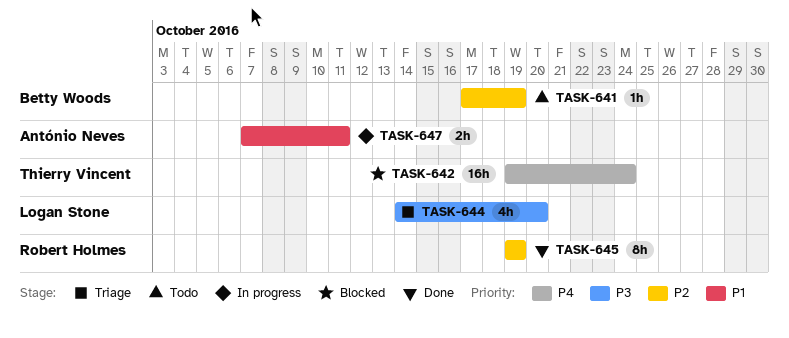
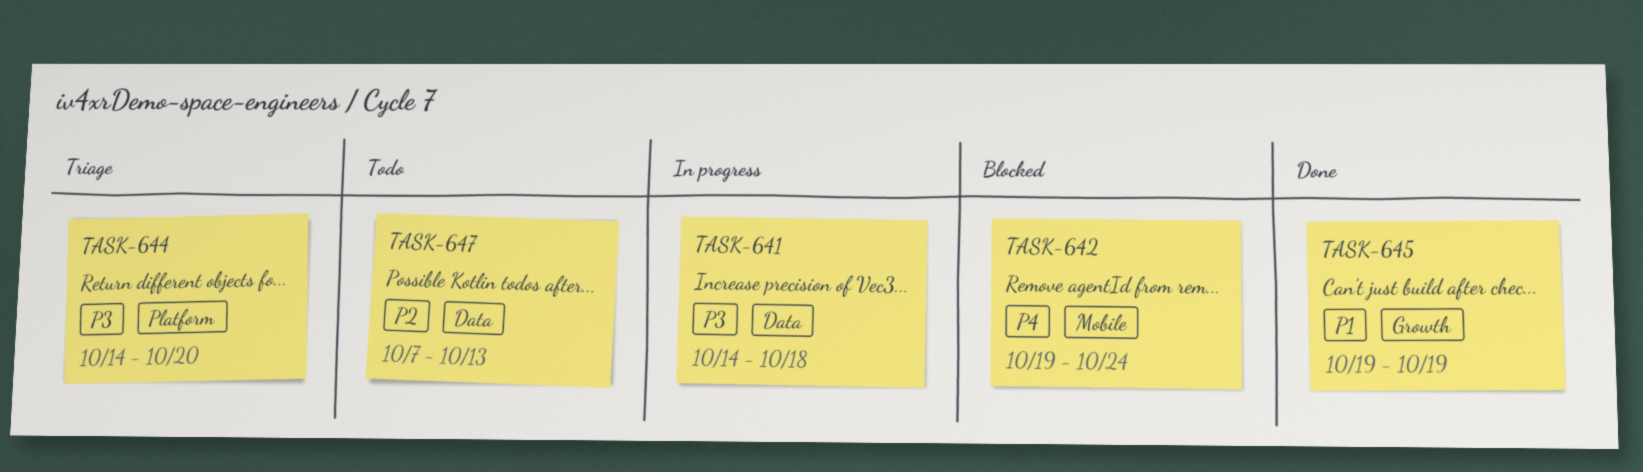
TASK-641, status: Todo -> In progress
TASK-641, priority: P2 -> P3
TASK-641, start: Oct 17 -> Oct 14
TASK-641, due: Oct 19 -> Oct 18
TASK-645, priority: P2 -> P1
TASK-647, status: In progress -> Todo
TASK-647, priority: P1 -> P2
TASK-647, due: Oct 11 -> Oct 13

